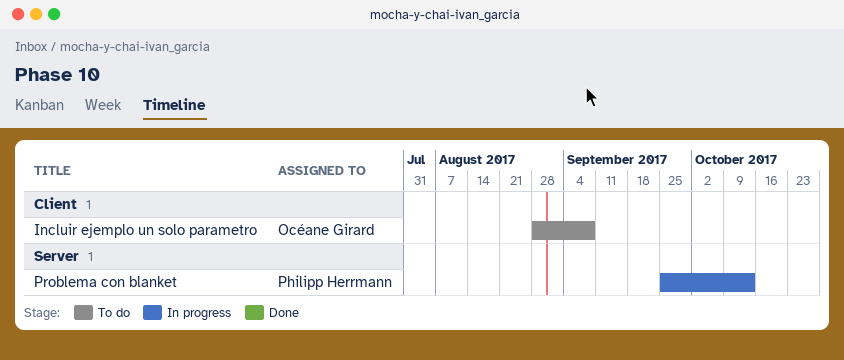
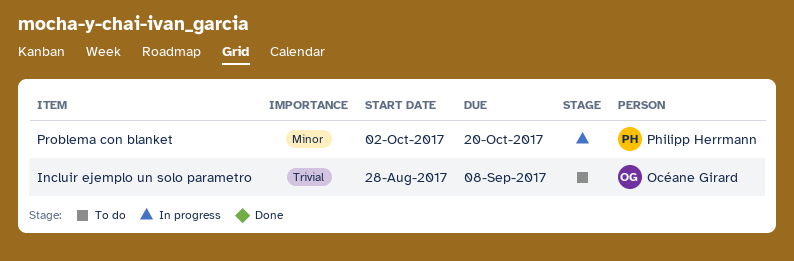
Problema con blanket, start: Sep 25 -> Oct 2
Problema con blanket, due: Oct 13 -> Oct 20

